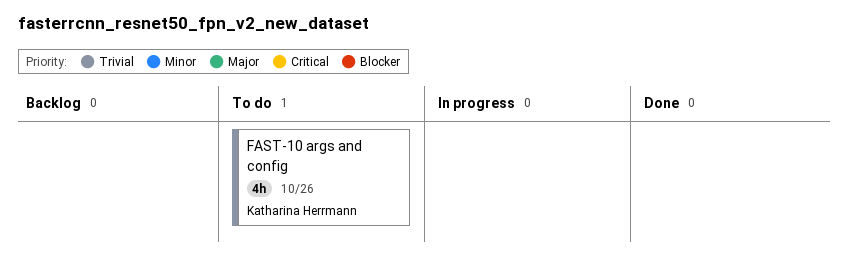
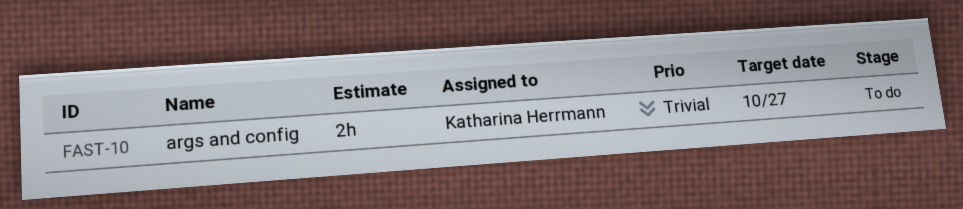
FAST-10, estimate: 4h -> 2h
FAST-10, due: Oct 26 -> Oct 27

